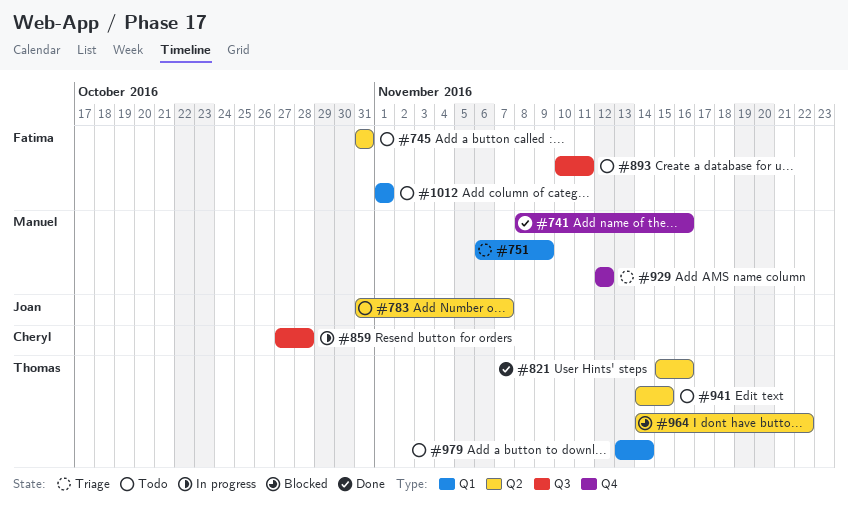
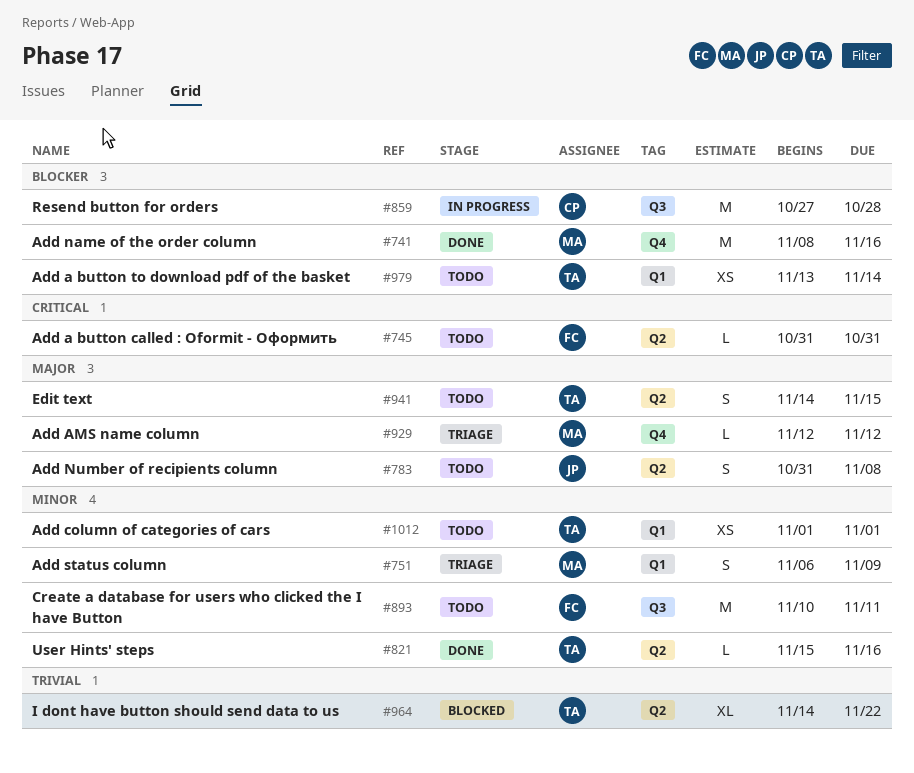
#783, due: Nov 7 -> Nov 8
#1012, owner: Fatima -> Thomas

